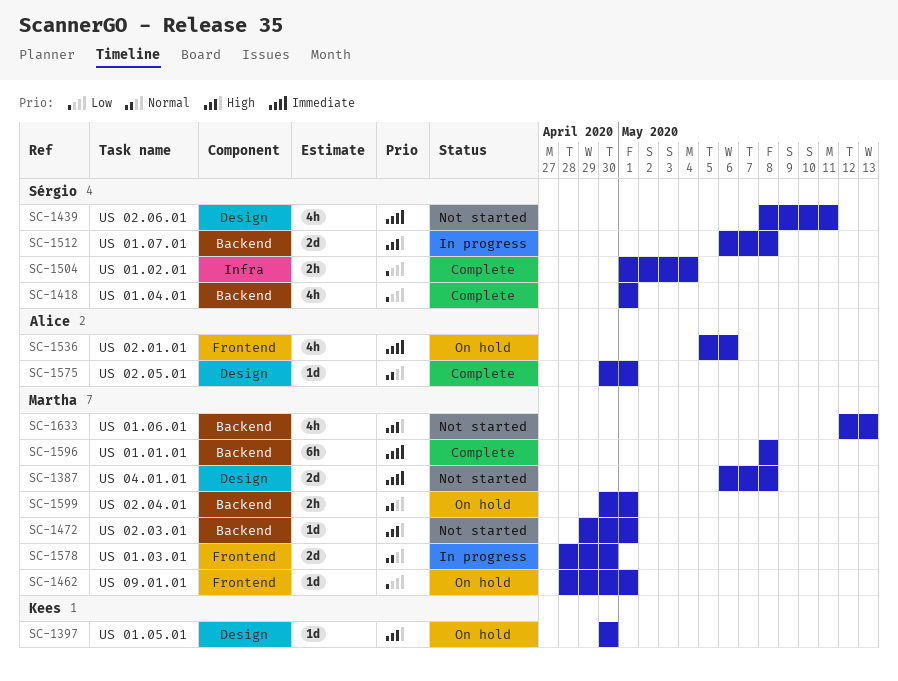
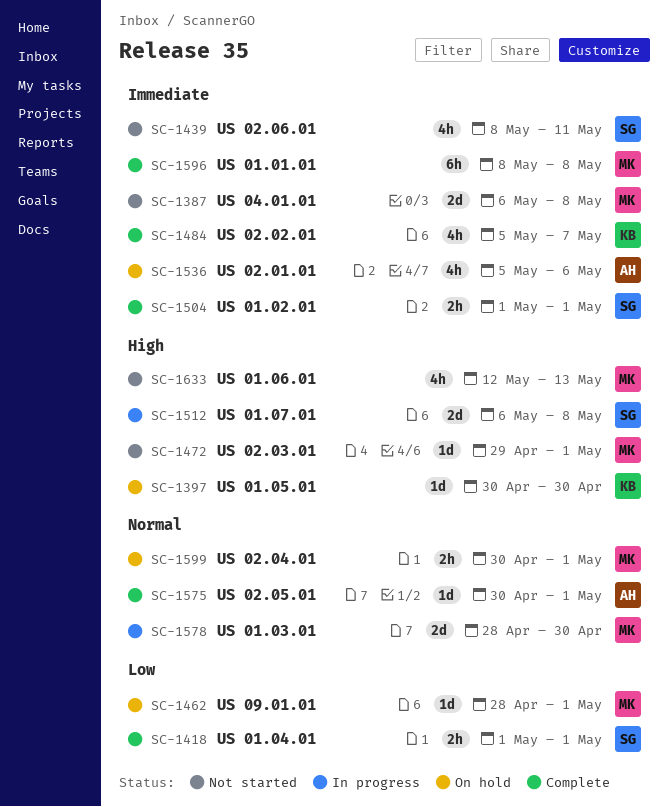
SC-1418, estimate: 4h -> 2h
SC-1484: none -> present
SC-1504, priority: Low -> Immediate
SC-1504, due: May 4 -> May 1

